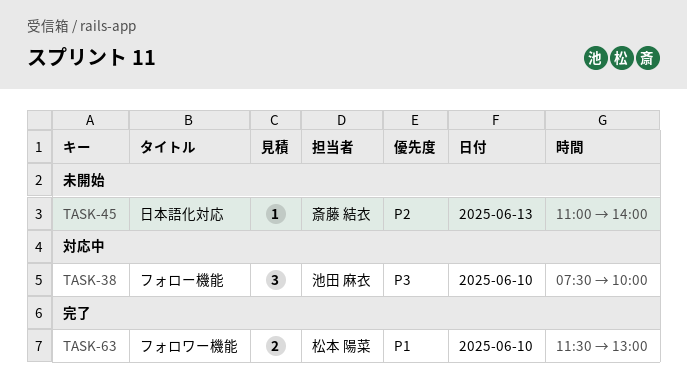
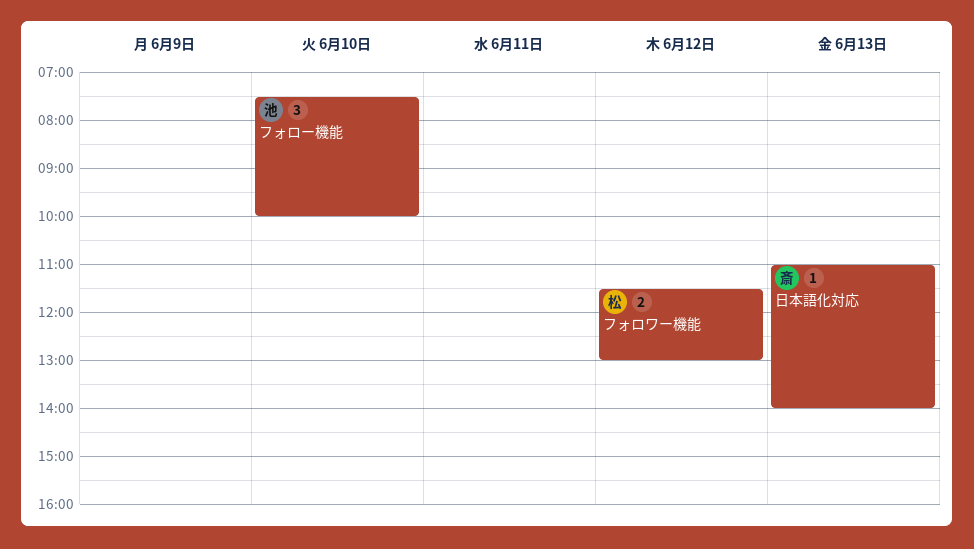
フォロワー機能, day: Jun 10 -> Jun 12

